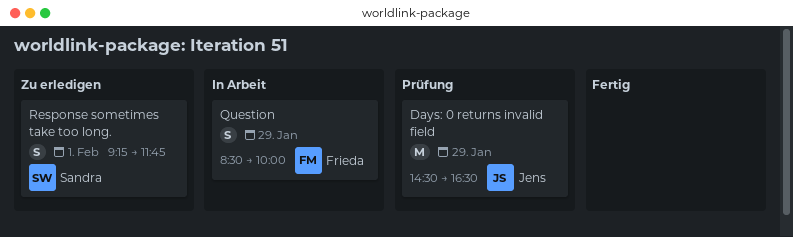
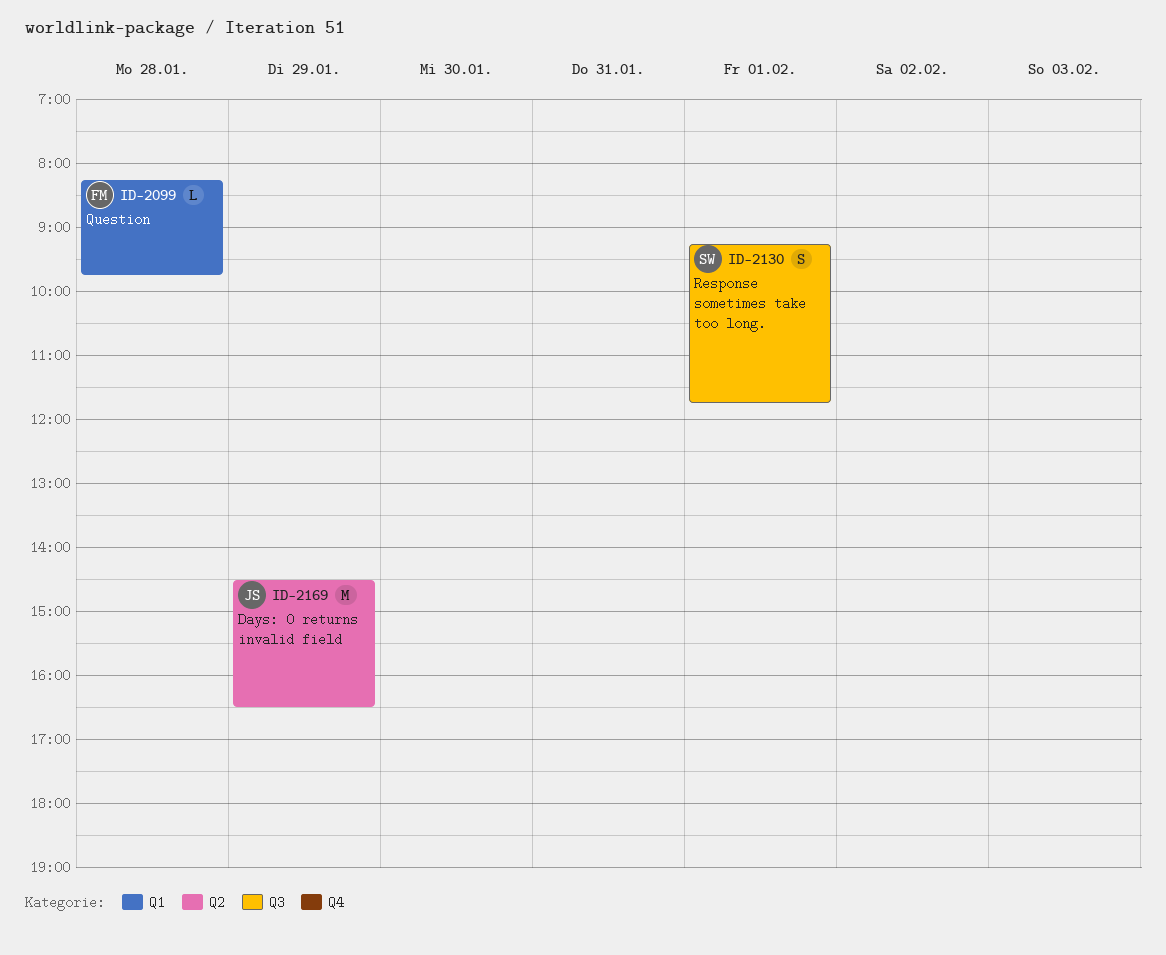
Question, estimate: S -> L
Question, day: Jan 29 -> Jan 28
Question, begins: 08:30 -> 08:15
Question, ends: 10:00 -> 09:45

